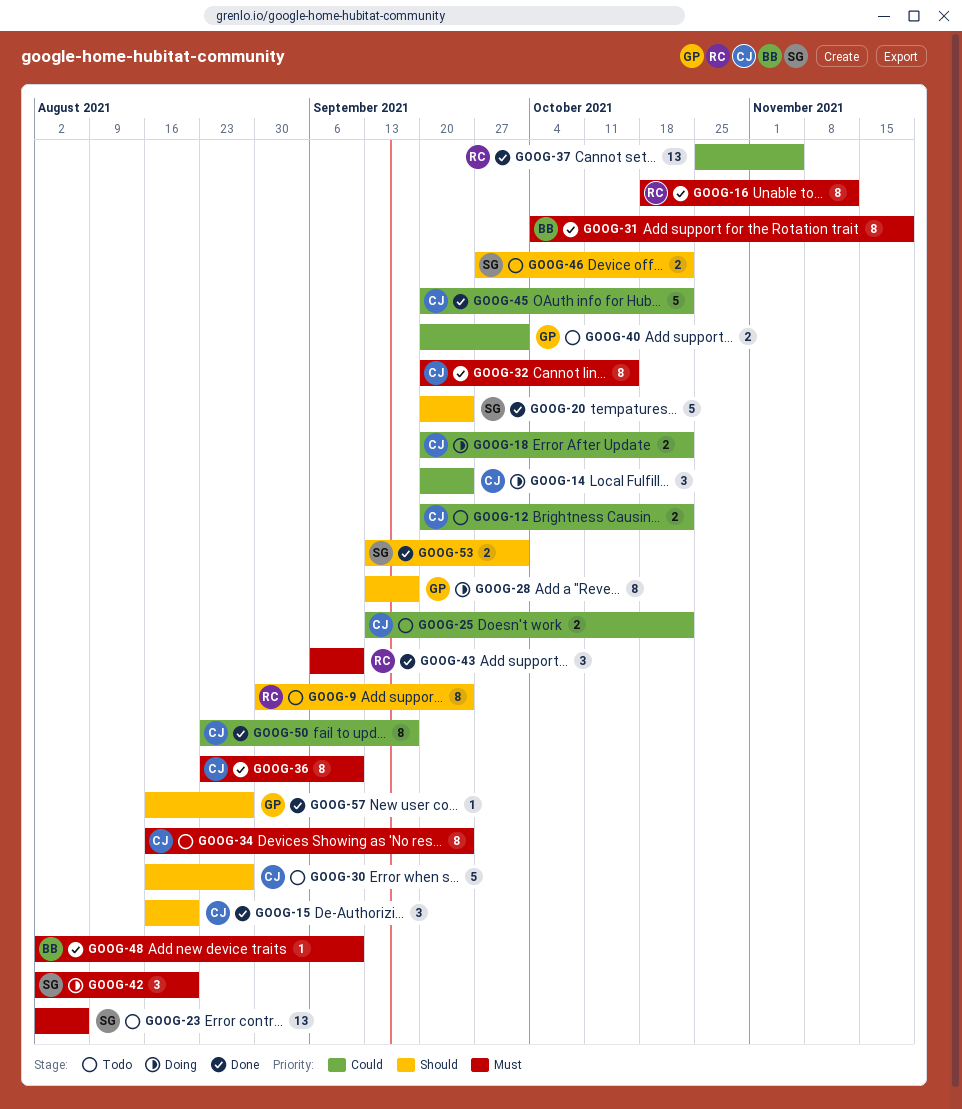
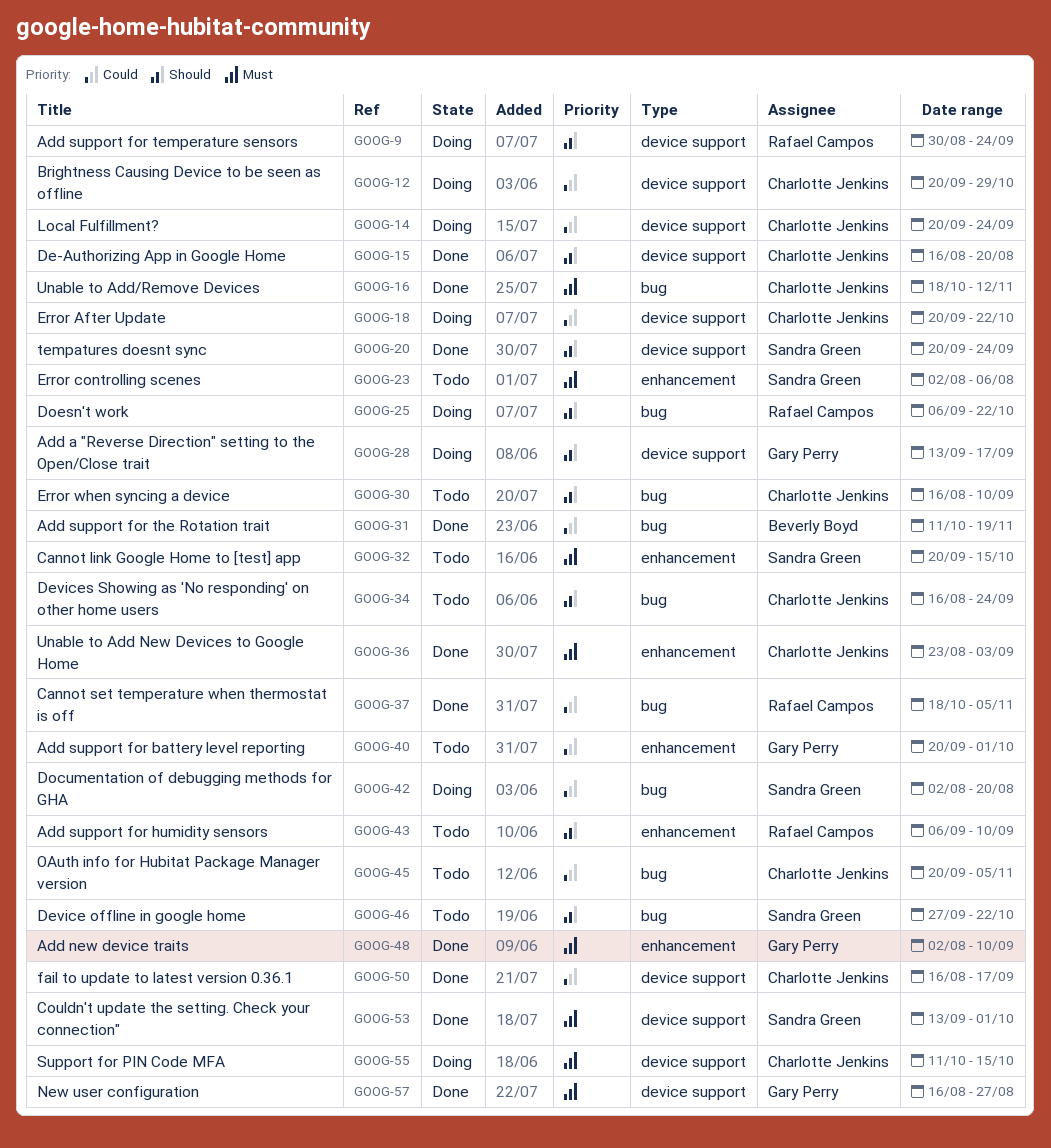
GOOG-9, status: Todo -> Doing
GOOG-12, status: Todo -> Doing
GOOG-12, due: Oct 22 -> Oct 29
GOOG-16, owner: Rafael Campos -> Charlotte Jenkins
GOOG-25, status: Todo -> Doing
GOOG-25, owner: Charlotte Jenkins -> Rafael Campos
GOOG-25, priority: Could -> Should
GOOG-25, start: Sep 13 -> Sep 6
GOOG-30, due: Aug 27 -> Sep 10
GOOG-31, priority: Must -> Could
GOOG-31, start: Oct 4 -> Oct 11
GOOG-32, status: Done -> Todo
GOOG-32, owner: Charlotte Jenkins -> Sandra Green
GOOG-34, priority: Must -> Should
GOOG-36, due: Sep 10 -> Sep 3
GOOG-37, start: Oct 25 -> Oct 18
GOOG-42, priority: Must -> Could
GOOG-43, status: Done -> Todo
GOOG-43, priority: Must -> Should
GOOG-45, status: Done -> Todo
GOOG-45, due: Oct 22 -> Nov 5
GOOG-48, owner: Beverly Boyd -> Gary Perry
GOOG-50, start: Aug 23 -> Aug 16
GOOG-53, priority: Should -> Must
GOOG-55: none -> present
GOOG-57, priority: Should -> Must

